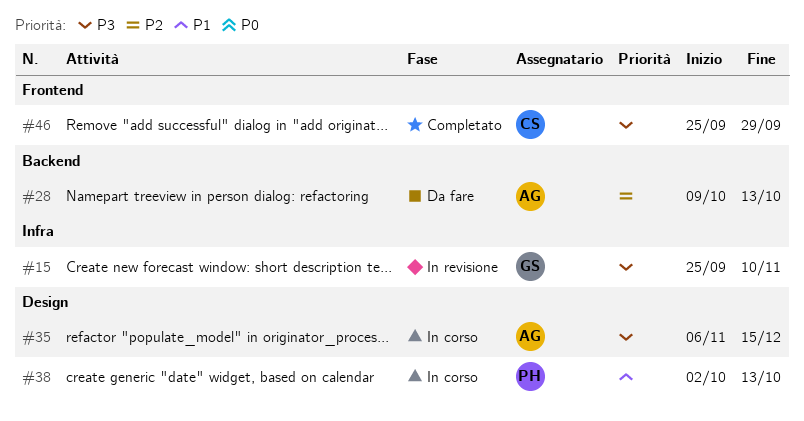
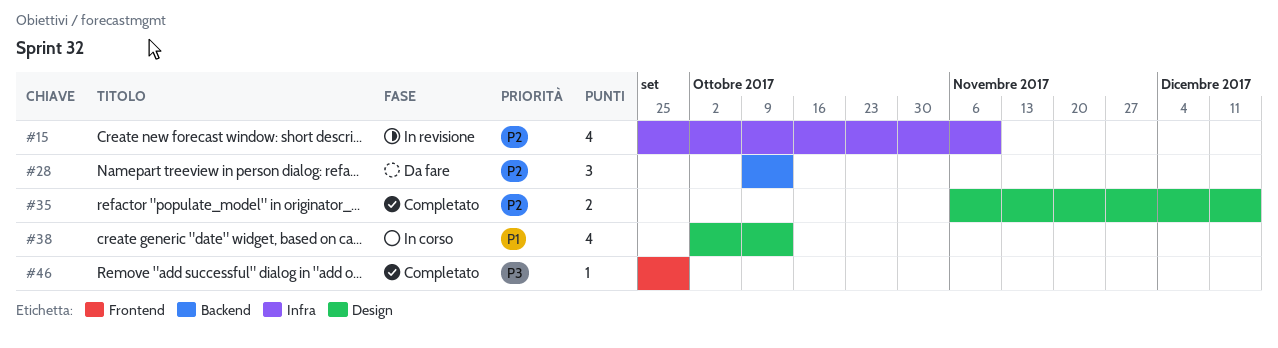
#15, priority: P3 -> P2
#35, status: In corso -> Completato
#35, priority: P3 -> P2

